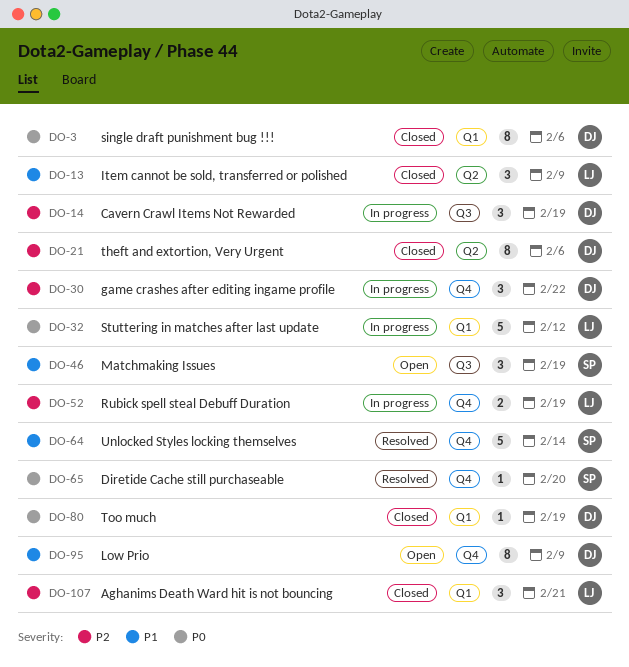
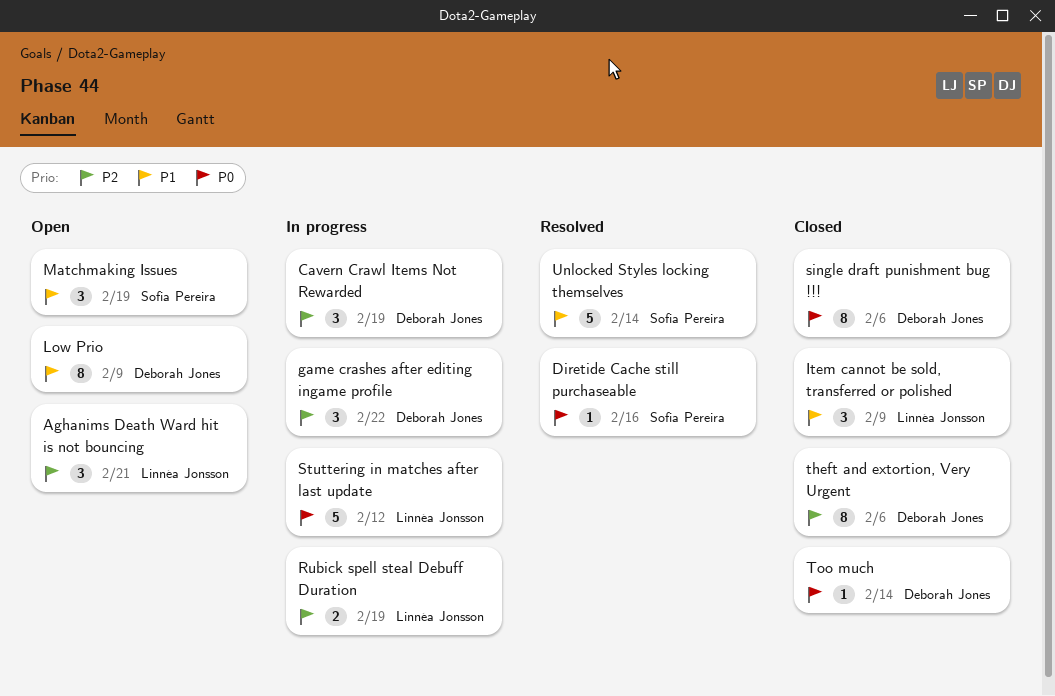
Aghanims Death Ward hit is not bouncing, status: Closed -> Open
Diretide Cache still purchaseable, due: Feb 20 -> Feb 16
Too much, due: Feb 19 -> Feb 14

